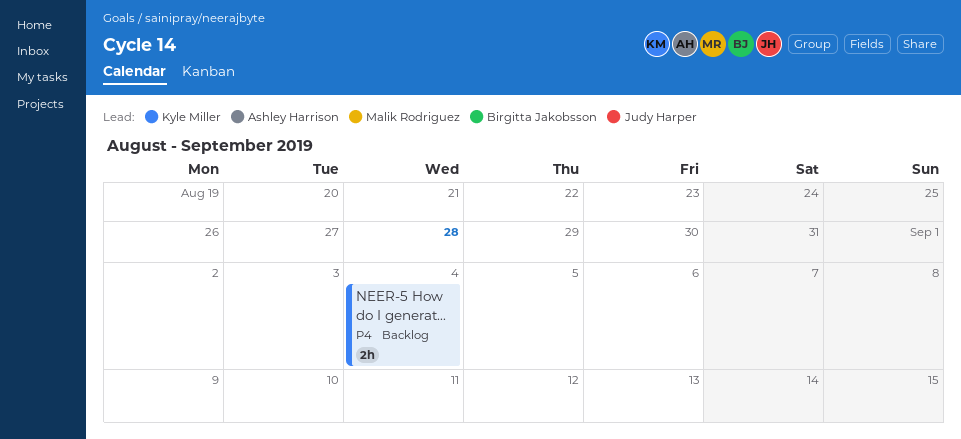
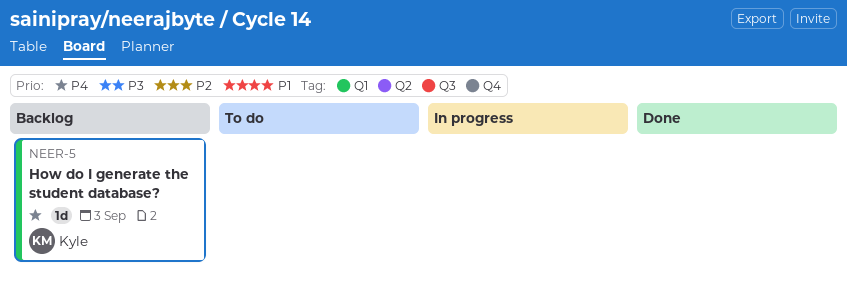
NEER-5, estimate: 2h -> 1d
NEER-5, due: Sep 4 -> Sep 3

